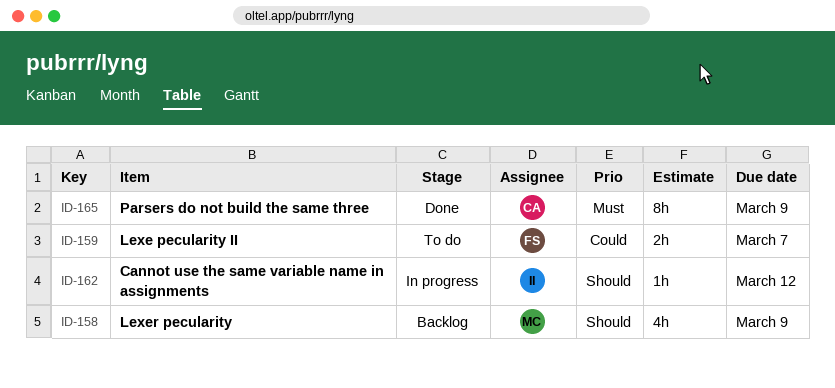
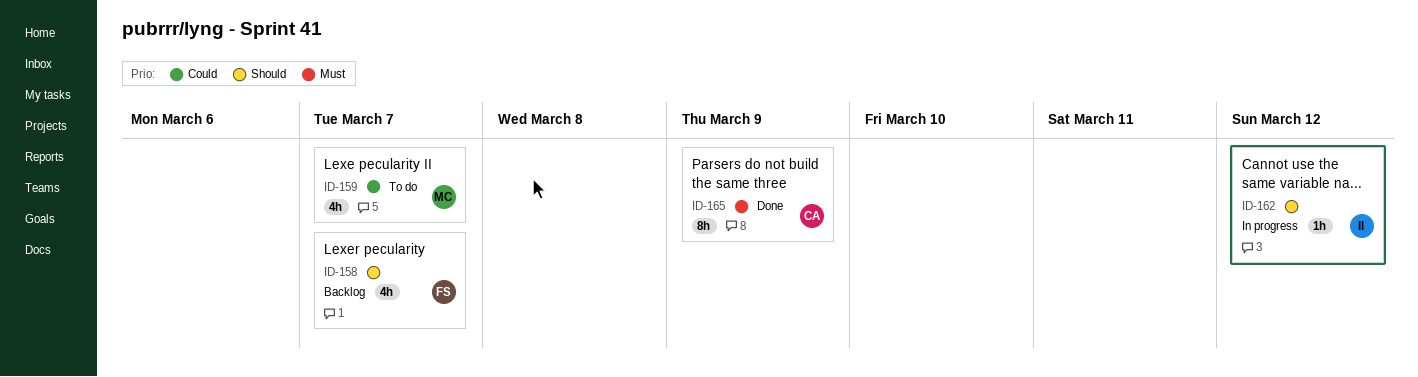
ID-158, owner: MC -> FS
ID-158, due: Mar 9 -> Mar 7
ID-159, owner: FS -> MC
ID-159, estimate: 2h -> 4h

